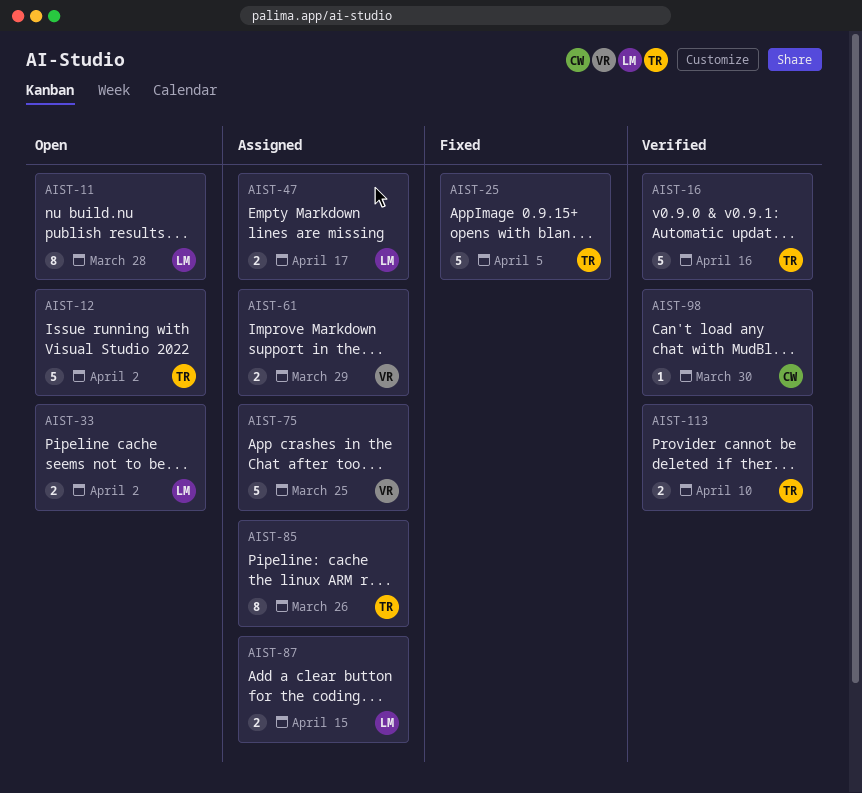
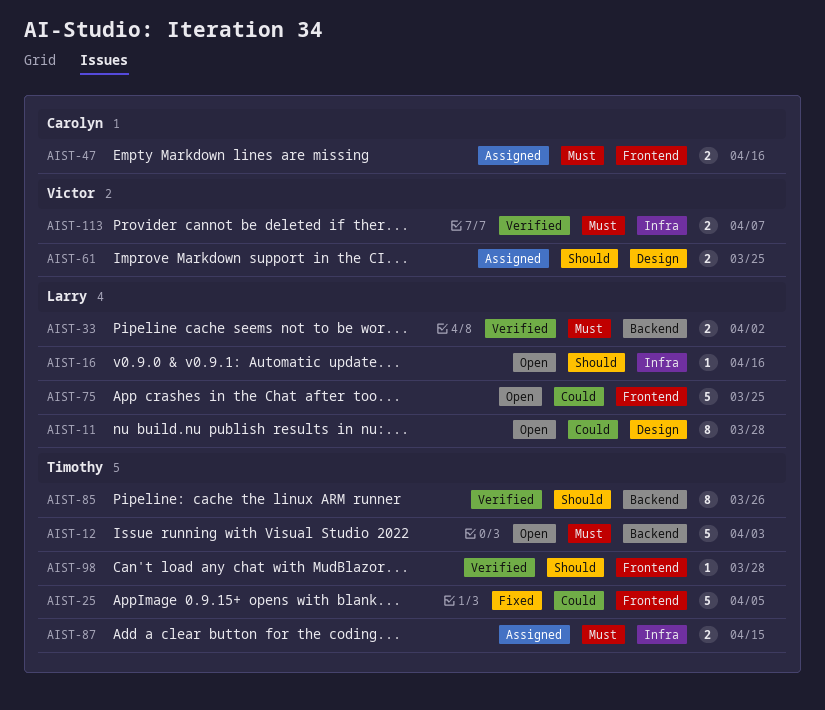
AIST-12, due: Apr 2 -> Apr 3
AIST-16, status: Verified -> Open
AIST-16, owner: Timothy -> Larry
AIST-16, estimate: 5 -> 1
AIST-33, status: Open -> Verified
AIST-47, owner: Larry -> Carolyn
AIST-47, due: Apr 17 -> Apr 16
AIST-61, due: Mar 29 -> Mar 25
AIST-75, status: Assigned -> Open
AIST-75, owner: Victor -> Larry
AIST-85, status: Assigned -> Verified
AIST-87, owner: Larry -> Timothy
AIST-98, owner: Carolyn -> Timothy
AIST-98, due: Mar 30 -> Mar 28
AIST-113, owner: Timothy -> Victor
AIST-113, due: Apr 10 -> Apr 7

